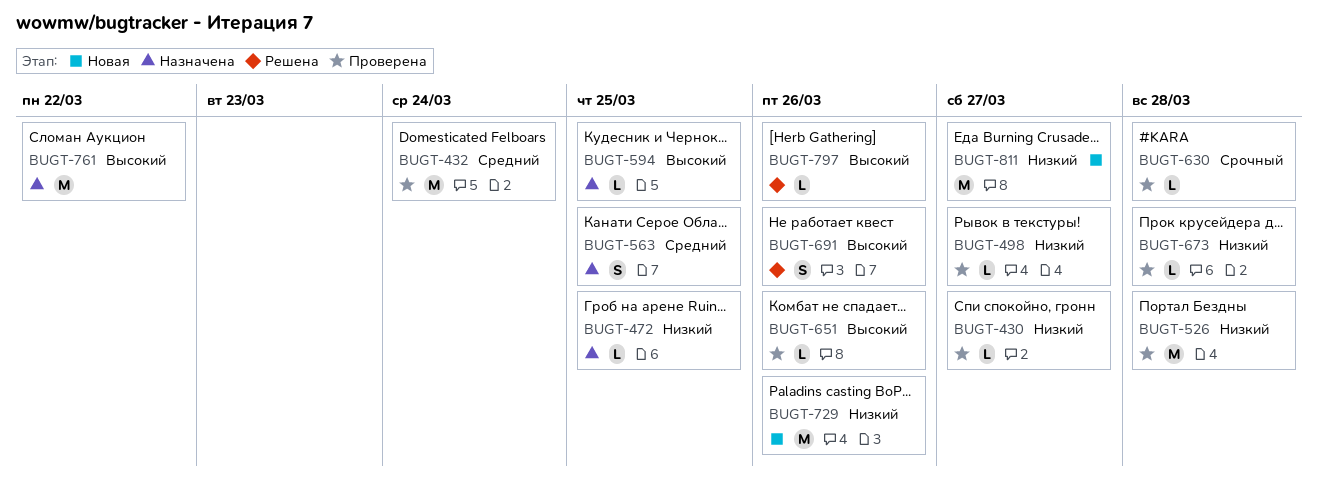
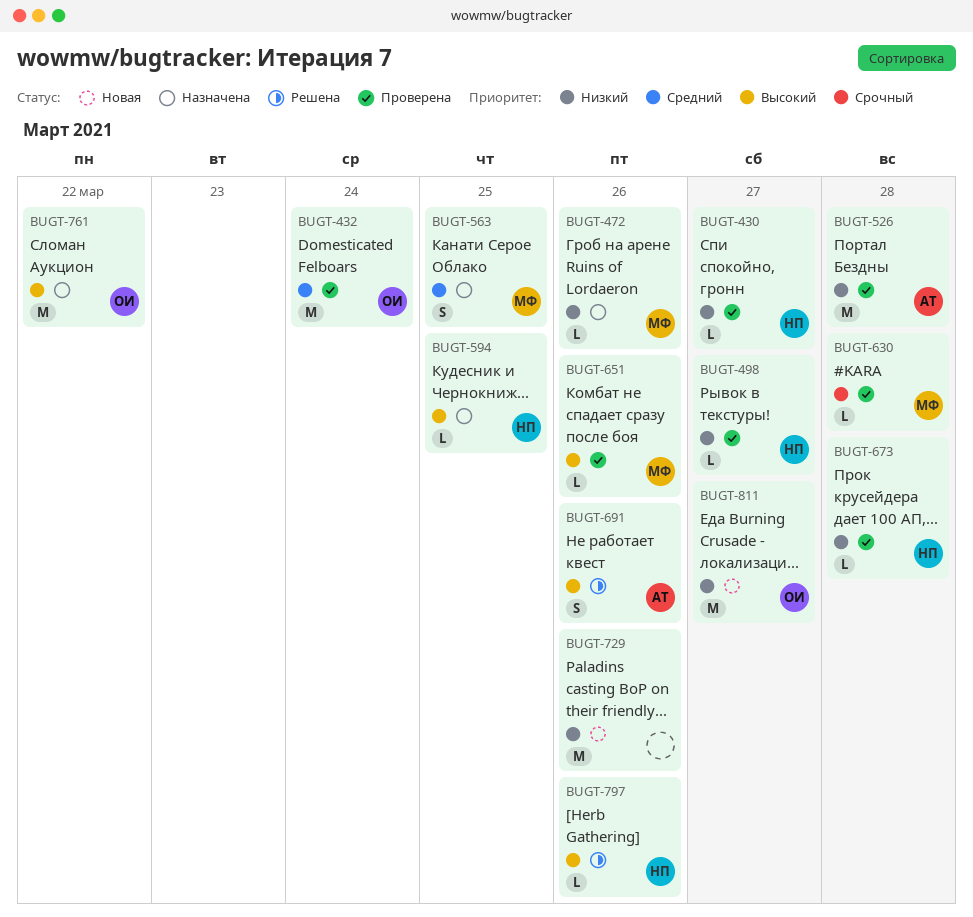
BUGT-472, due: Mar 25 -> Mar 26

